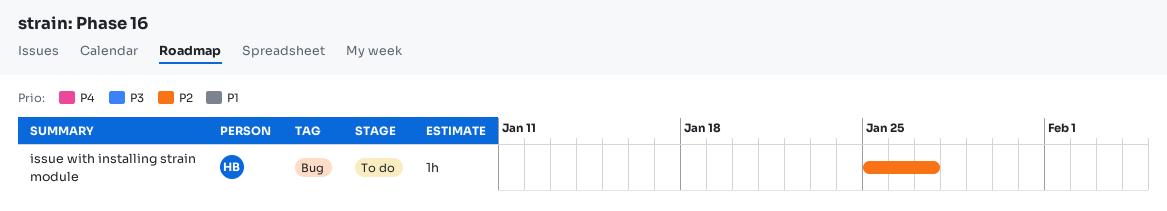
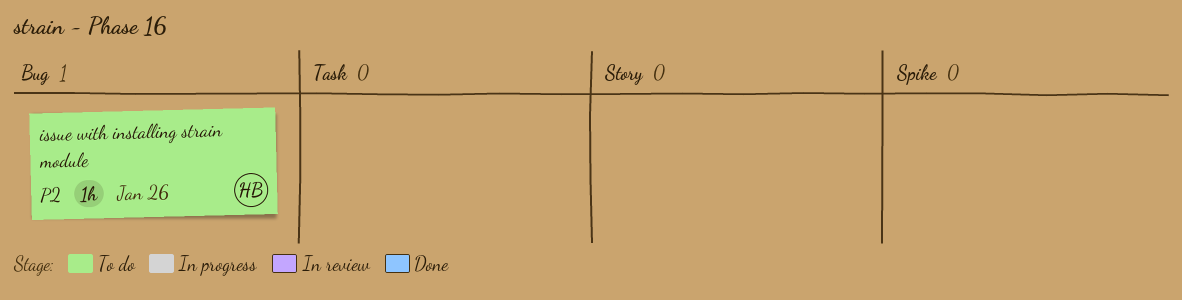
issue with installing strain module, due: Jan 27 -> Jan 26

